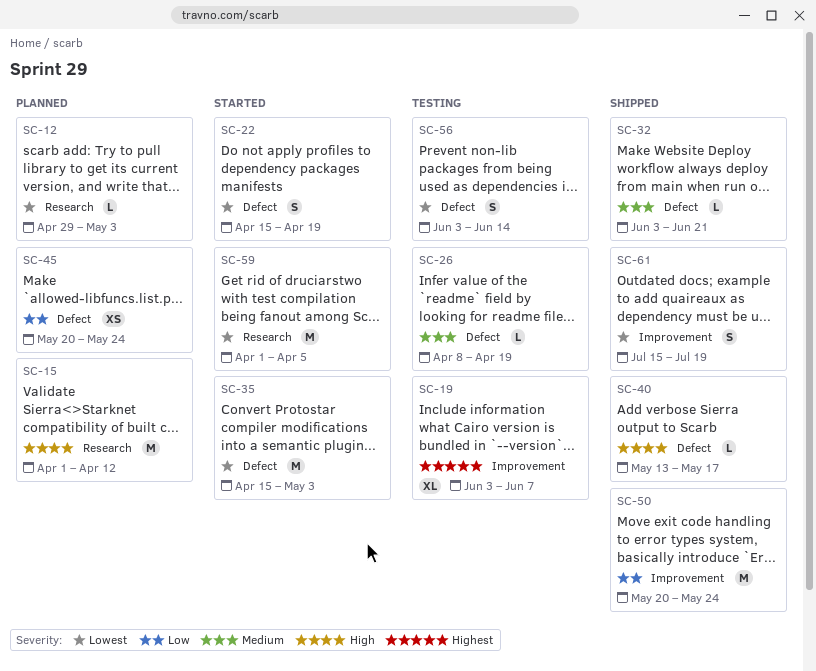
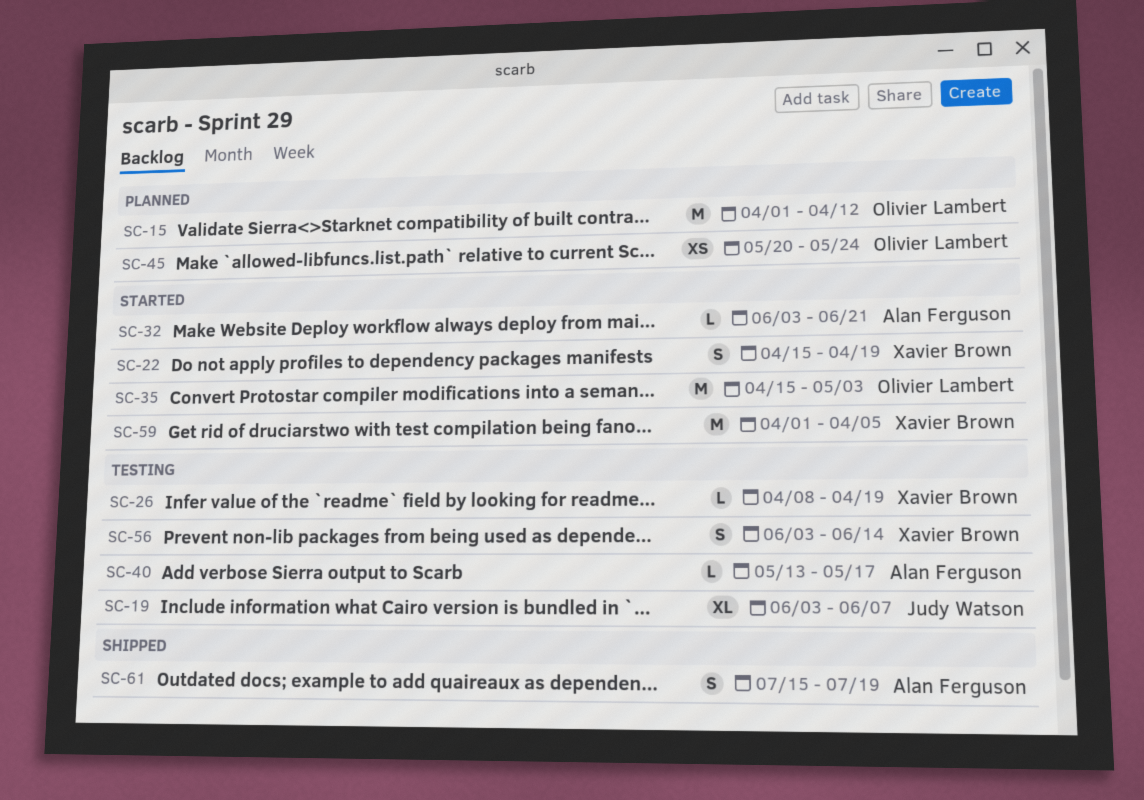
SC-12: present -> none
SC-32, status: Shipped -> Started
SC-40, status: Shipped -> Testing
SC-50: present -> none

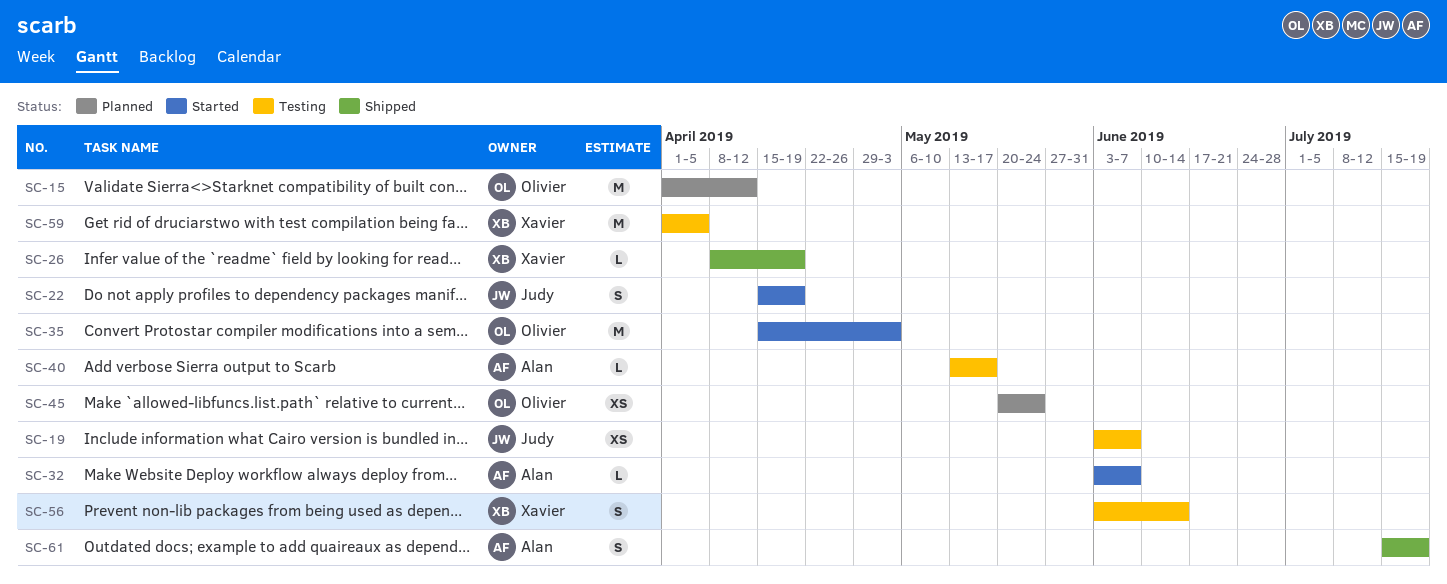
SC-19, estimate: XL -> XS
SC-22, owner: Xavier Brown -> Judy Watson
SC-26, status: Testing -> Shipped
SC-32, due: Jun 21 -> Jun 7
SC-59, status: Started -> Testing

